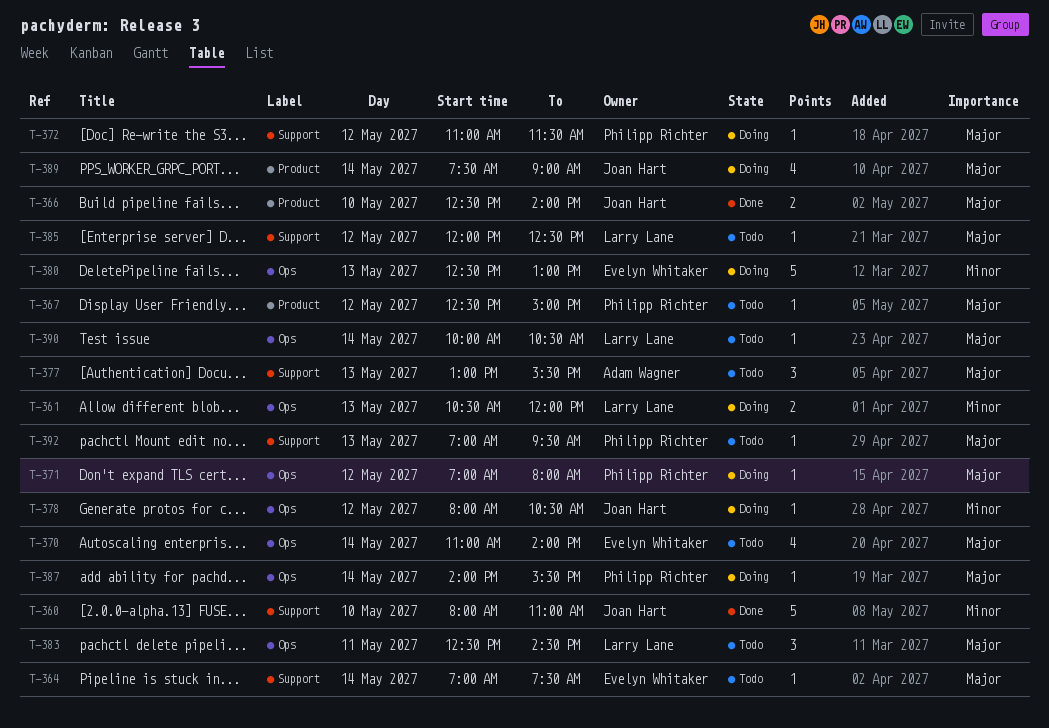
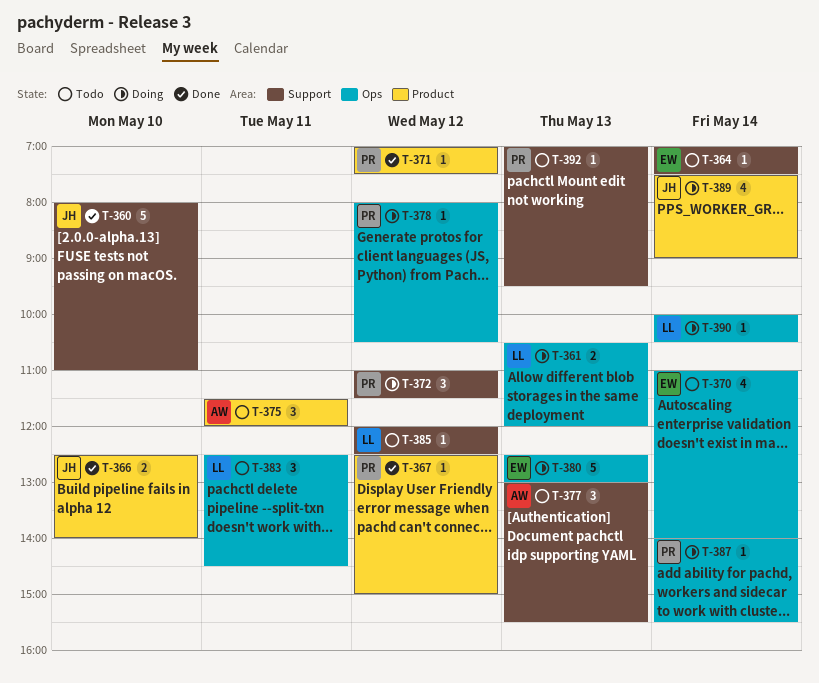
T-367, status: Todo -> Done
T-371, status: Doing -> Done
T-371, label: Ops -> Product
T-371, ends: 08:00 -> 07:30
T-372, estimate: 1 -> 3
T-375: none -> present
T-378, owner: Joan Hart -> Philipp Richter
T-390, status: Todo -> Doing

